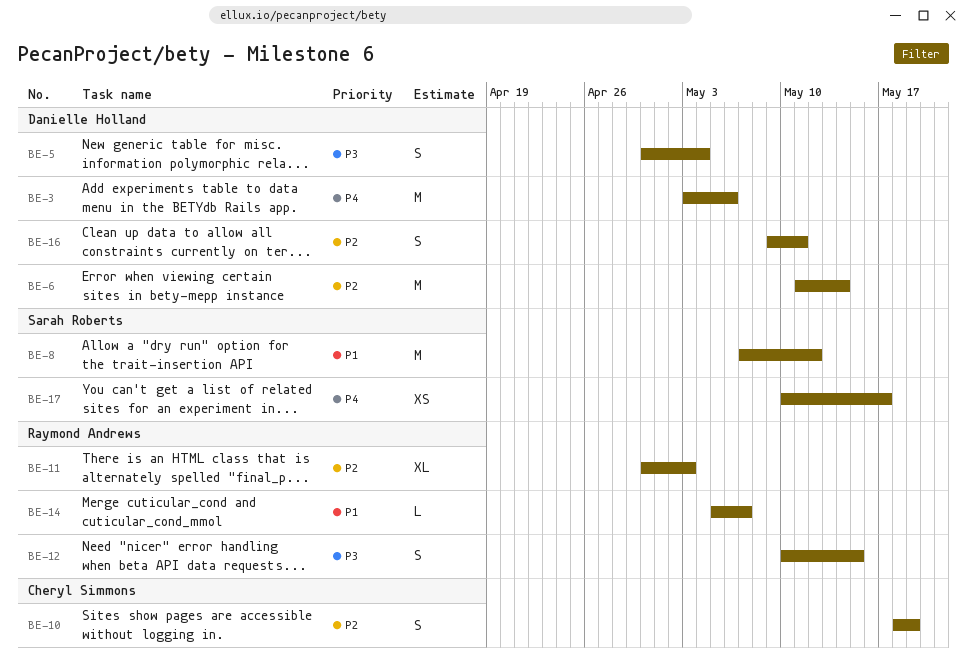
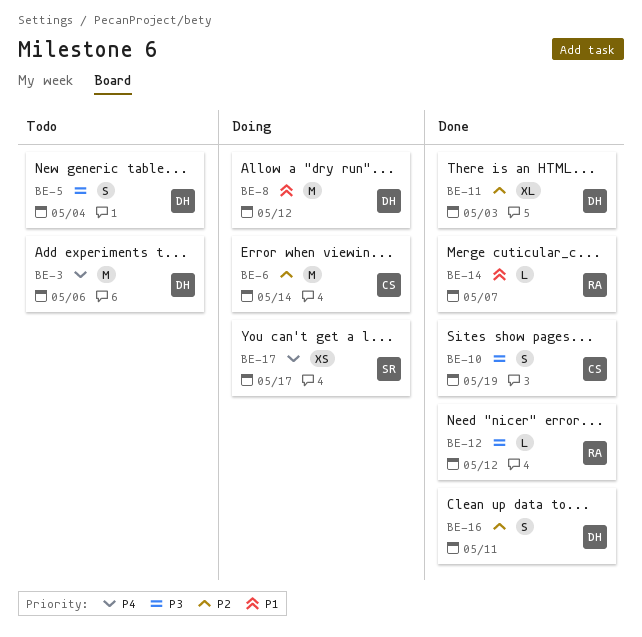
BE-6, owner: Danielle Holland -> Cheryl Simmons
BE-8, owner: Sarah Roberts -> Danielle Holland
BE-10, priority: P2 -> P3
BE-11, owner: Raymond Andrews -> Danielle Holland
BE-12, estimate: S -> L
BE-12, due: May 15 -> May 12

